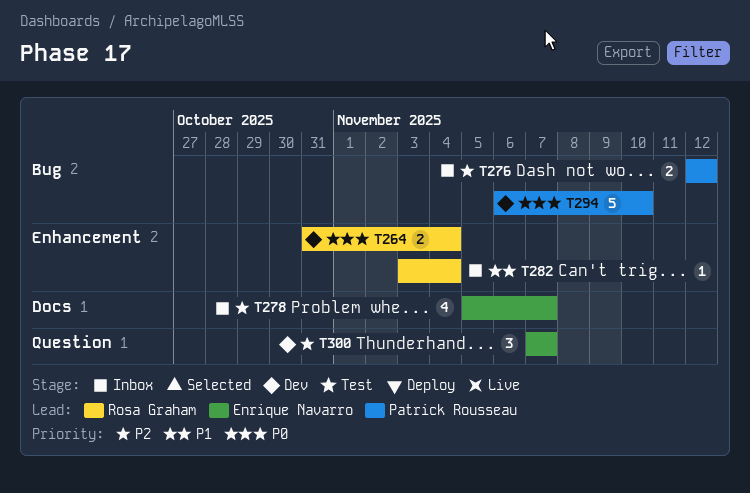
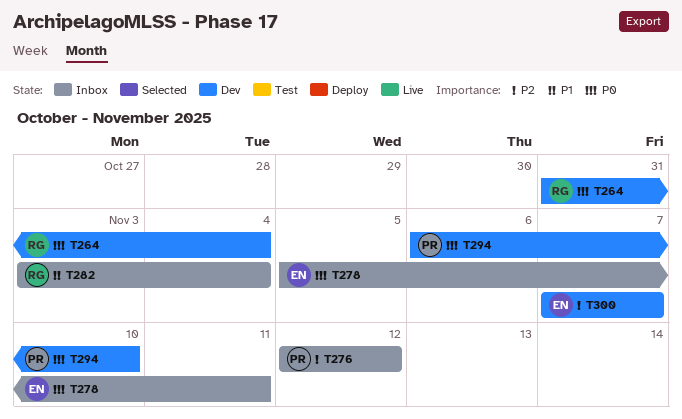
T278, priority: P2 -> P0
T278, due: Nov 7 -> Nov 11

